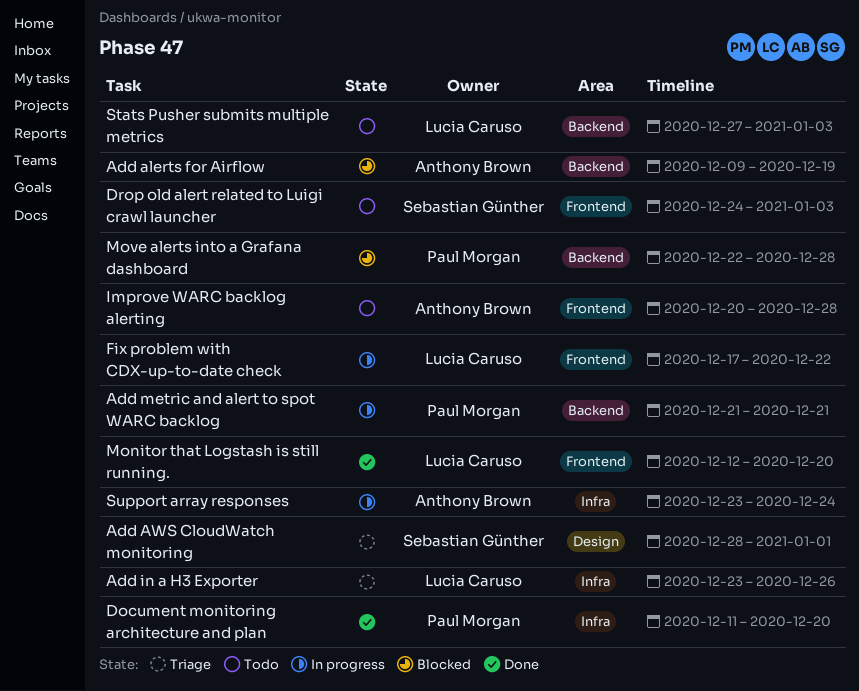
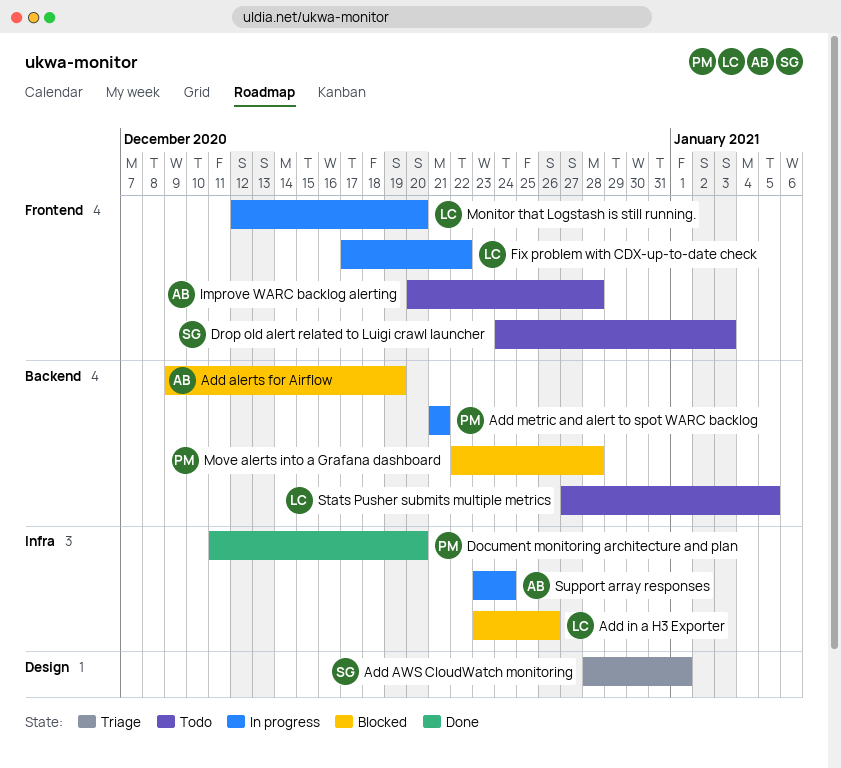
Add in a H3 Exporter, status: Triage -> Blocked
Monitor that Logstash is still running., status: Done -> In progress
Stats Pusher submits multiple metrics, due: Jan 3 -> Jan 5

